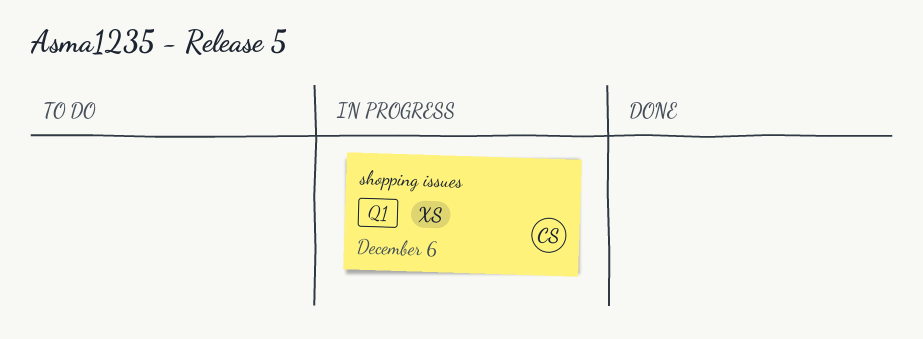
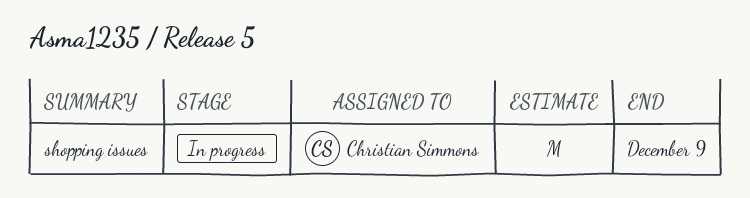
shopping issues, estimate: XS -> M
shopping issues, due: Dec 6 -> Dec 9

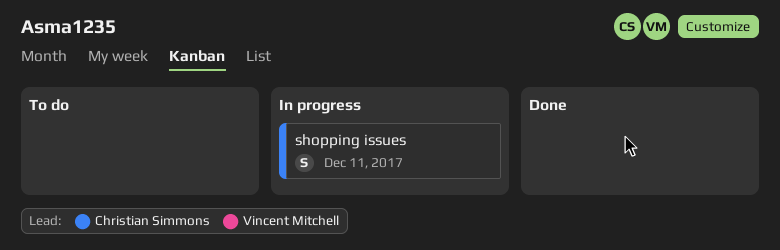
shopping issues, estimate: M -> S
shopping issues, due: Dec 9 -> Dec 11

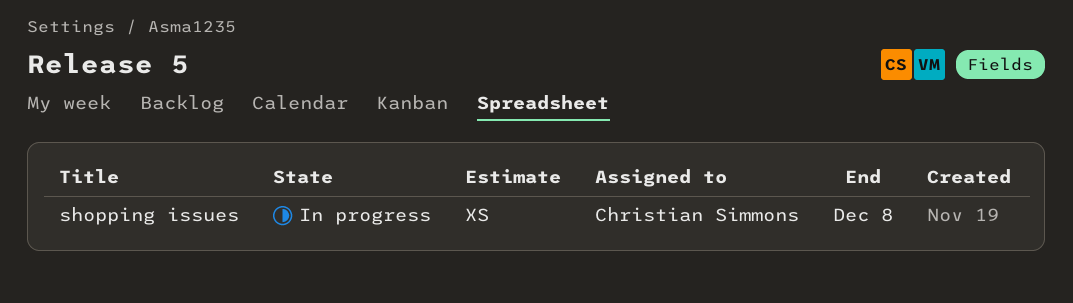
shopping issues, estimate: S -> XS
shopping issues, due: Dec 11 -> Dec 8

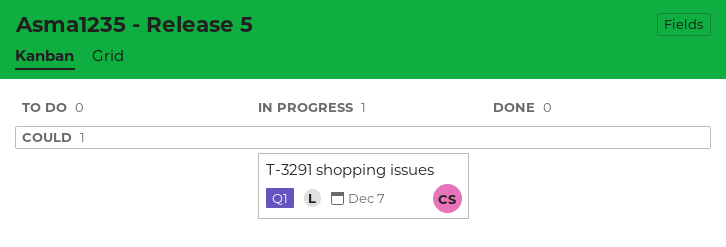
shopping issues, estimate: XS -> L
shopping issues, due: Dec 8 -> Dec 7

